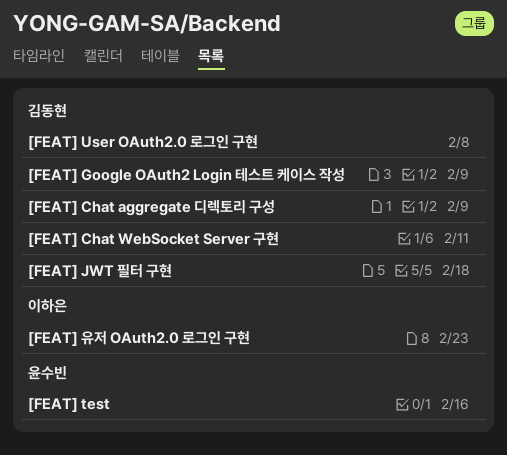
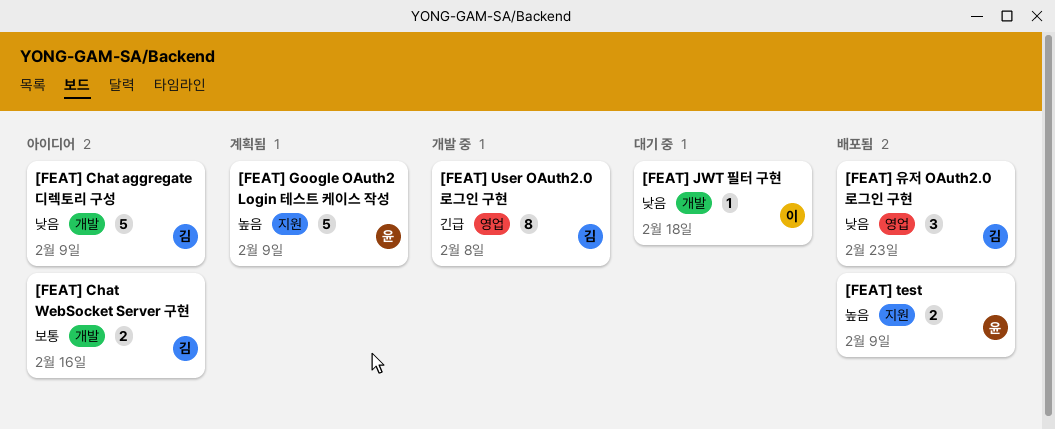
[FEAT] Chat WebSocket Server 구현, due: Feb 11 -> Feb 16
[FEAT] Google OAuth2 Login 테스트 케이스 작성, owner: 김동현 -> 윤수빈
[FEAT] JWT 필터 구현, owner: 김동현 -> 이하은
[FEAT] test, due: Feb 16 -> Feb 9
[FEAT] 유저 OAuth2.0 로그인 구현, owner: 이하은 -> 김동현

